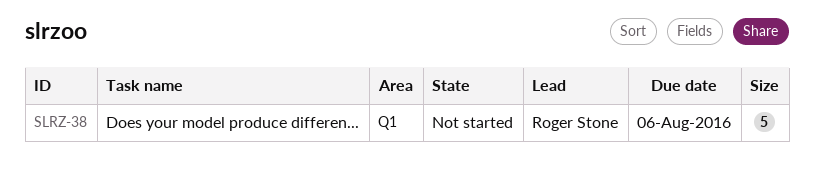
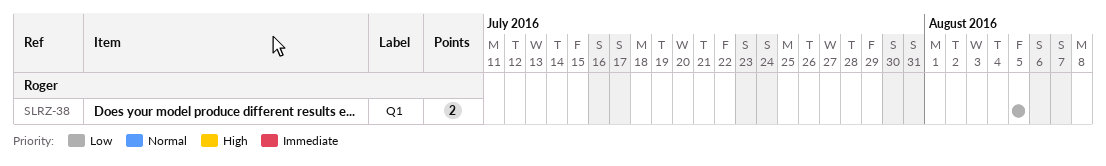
SLRZ-38, estimate: 5 -> 2
SLRZ-38, due: Aug 6 -> Aug 5

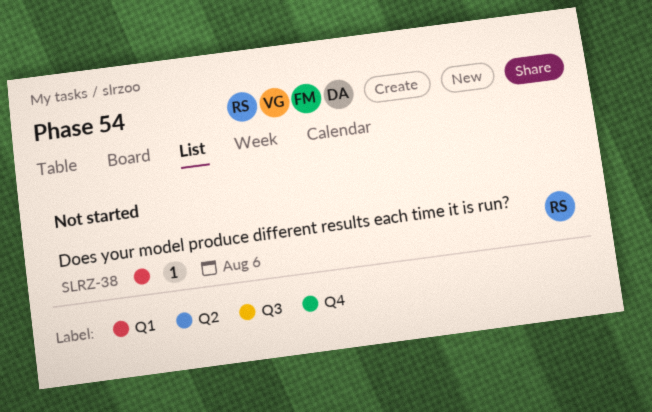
SLRZ-38, estimate: 2 -> 1
SLRZ-38, due: Aug 5 -> Aug 6

